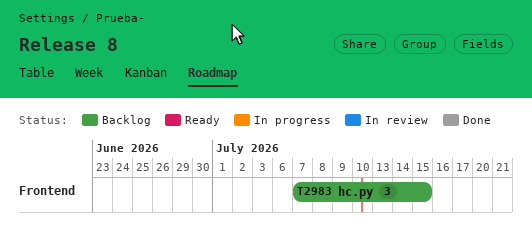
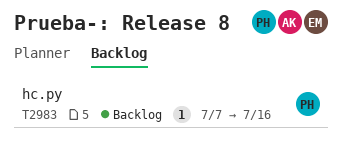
T2983, estimate: 3 -> 1
T2983, due: Jul 15 -> Jul 16

